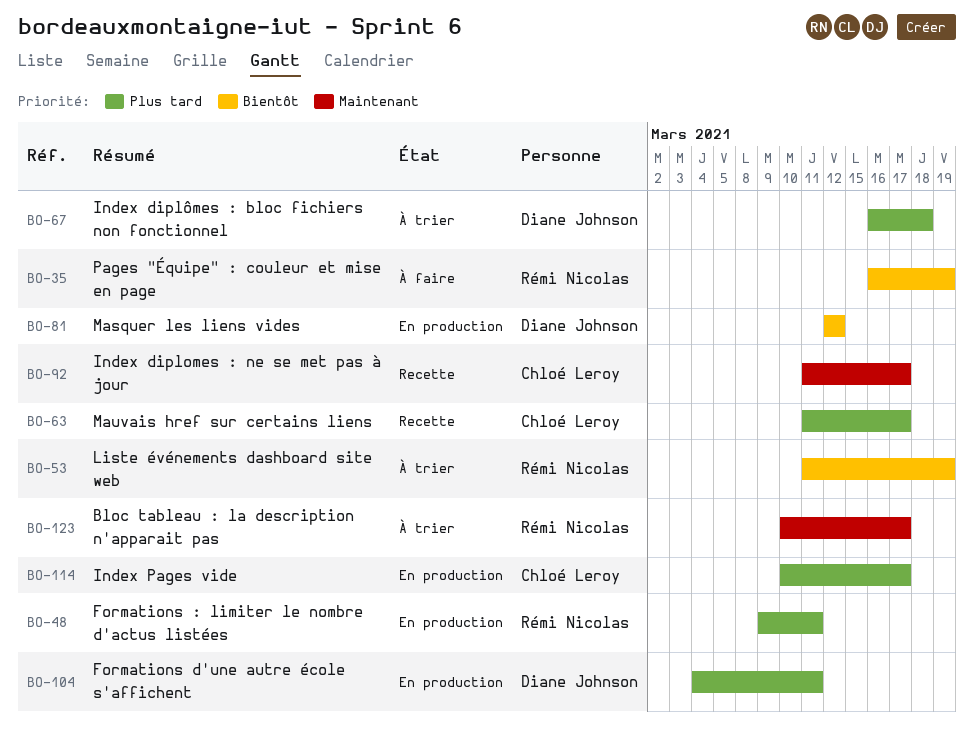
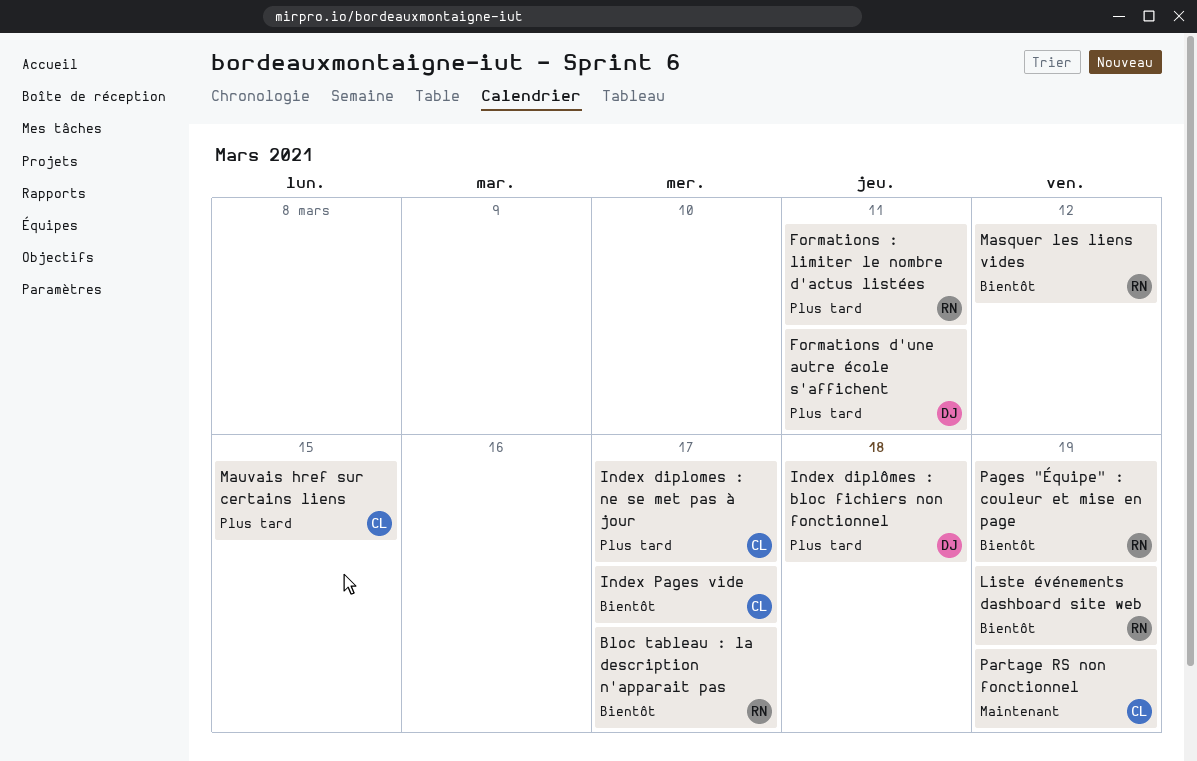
Bloc tableau : la description n'apparait pas, priority: Maintenant -> Bientôt
Index diplomes : ne se met pas à jour, priority: Maintenant -> Plus tard
Index Pages vide, priority: Plus tard -> Bientôt
Masquer les liens vides, owner: Diane Johnson -> Rémi Nicolas
Mauvais href sur certains liens, due: Mar 17 -> Mar 15
Partage RS non fonctionnel: none -> present

